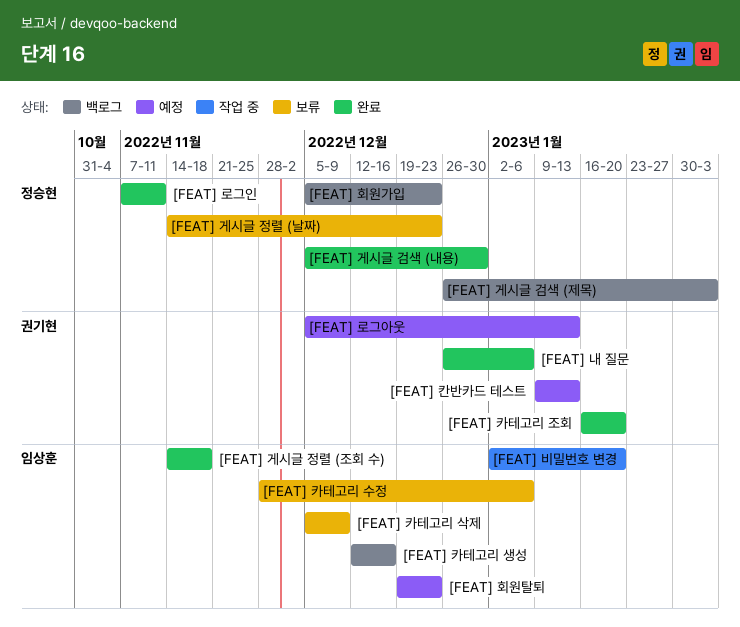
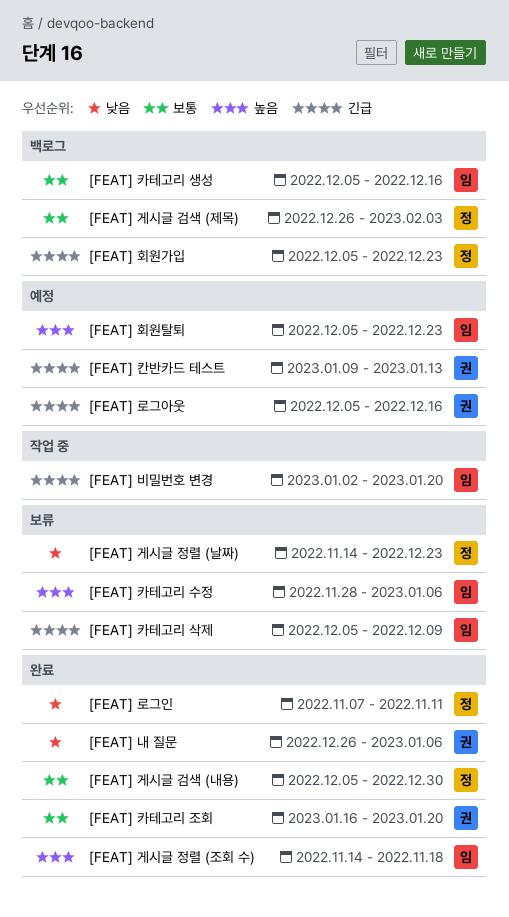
[FEAT] 로그아웃, due: Jan 13 -> Dec 16
[FEAT] 카테고리 생성, start: Dec 12 -> Dec 5
[FEAT] 회원탈퇴, start: Dec 19 -> Dec 5

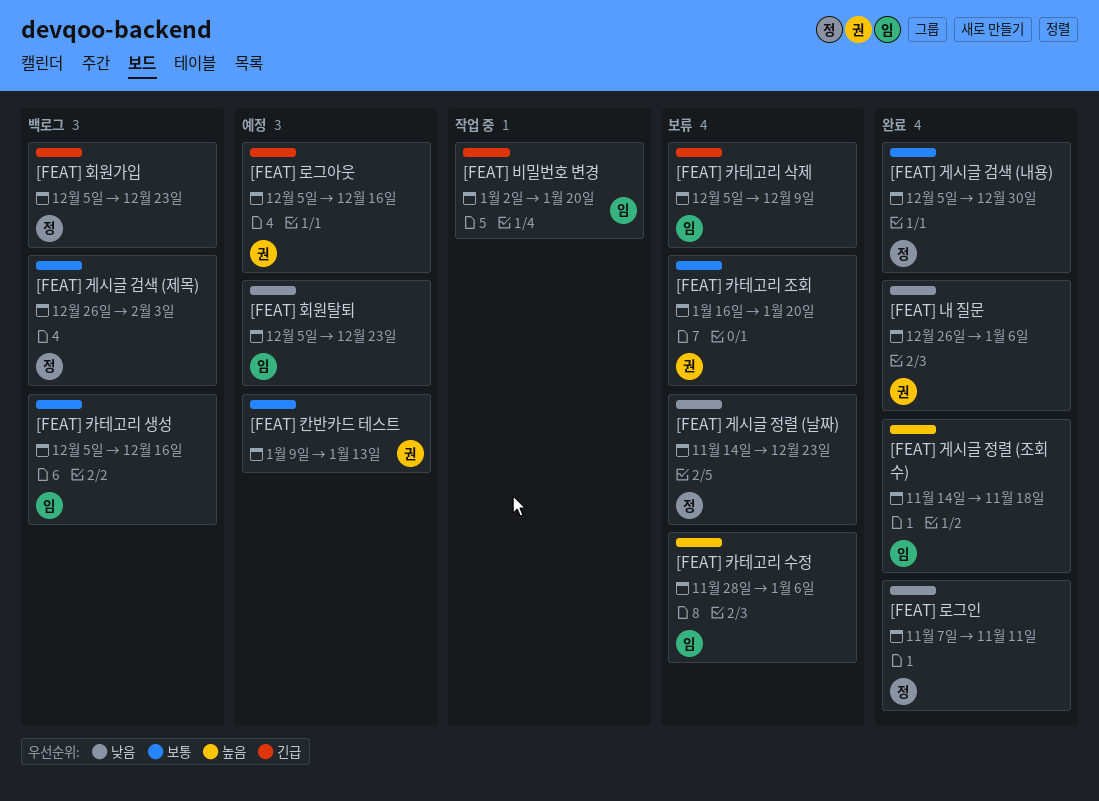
[FEAT] 카테고리 조회, status: 완료 -> 보류
[FEAT] 칸반카드 테스트, priority: 긴급 -> 보통
[FEAT] 회원탈퇴, priority: 높음 -> 낮음

